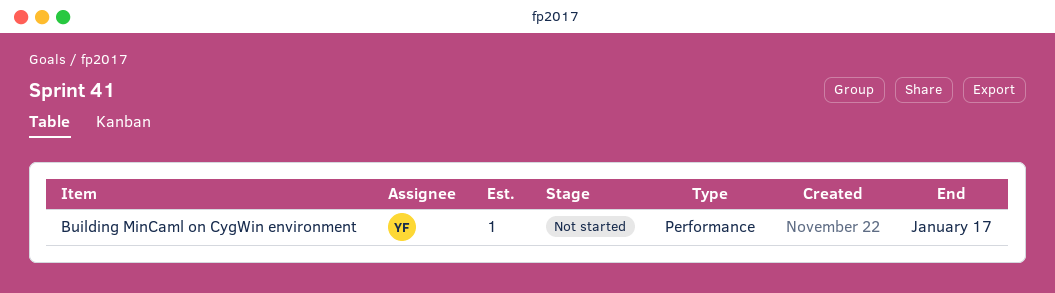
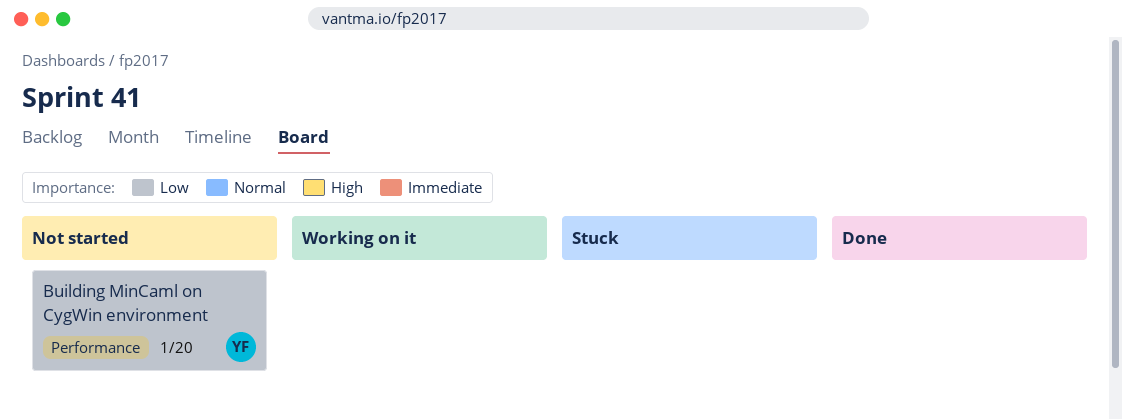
Building MinCaml on CygWin environment, due: Jan 17 -> Jan 20

